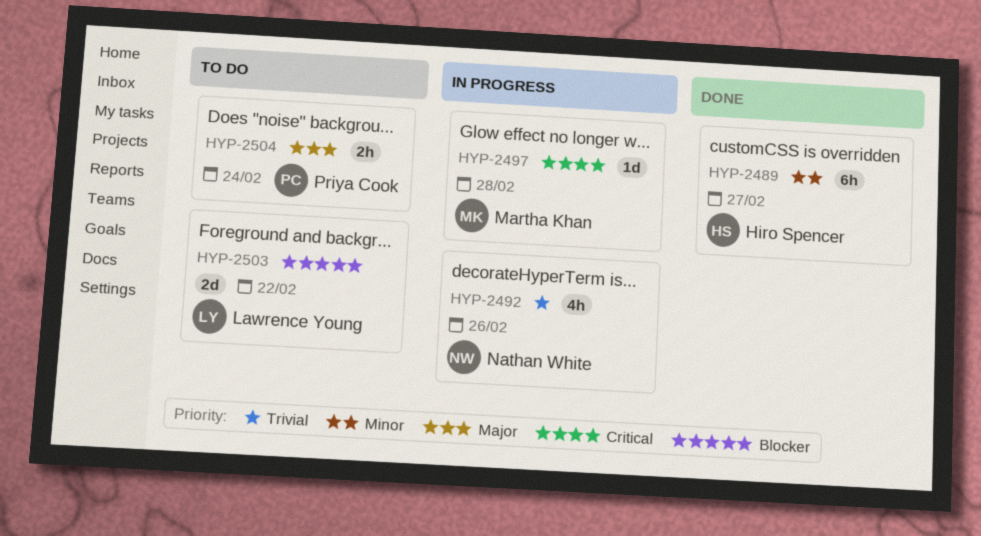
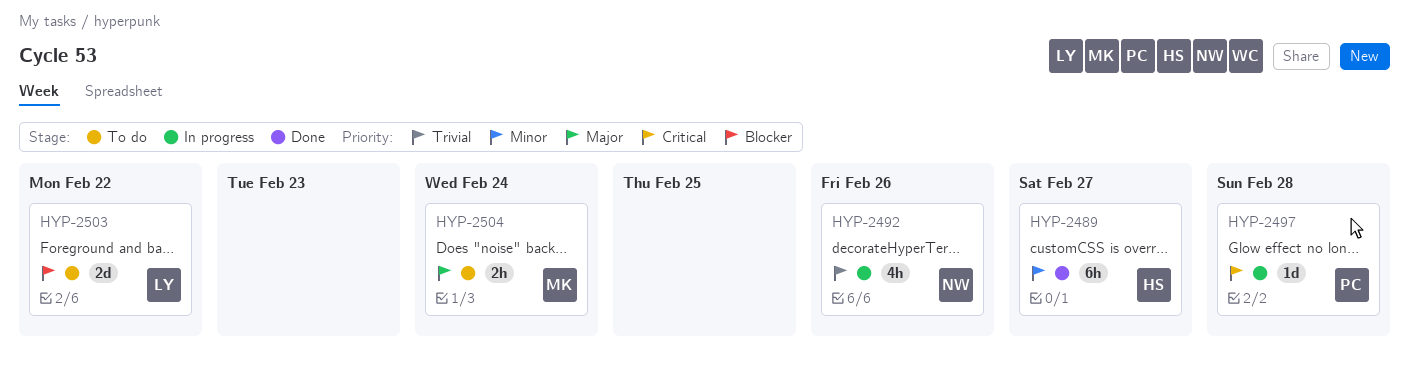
HYP-2497, owner: Martha Khan -> Priya Cook
HYP-2504, owner: Priya Cook -> Martha Khan

